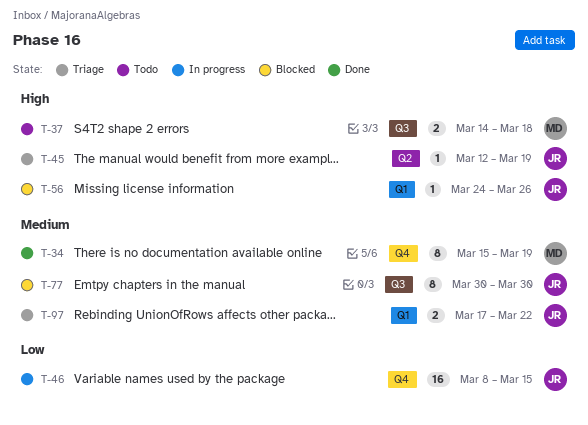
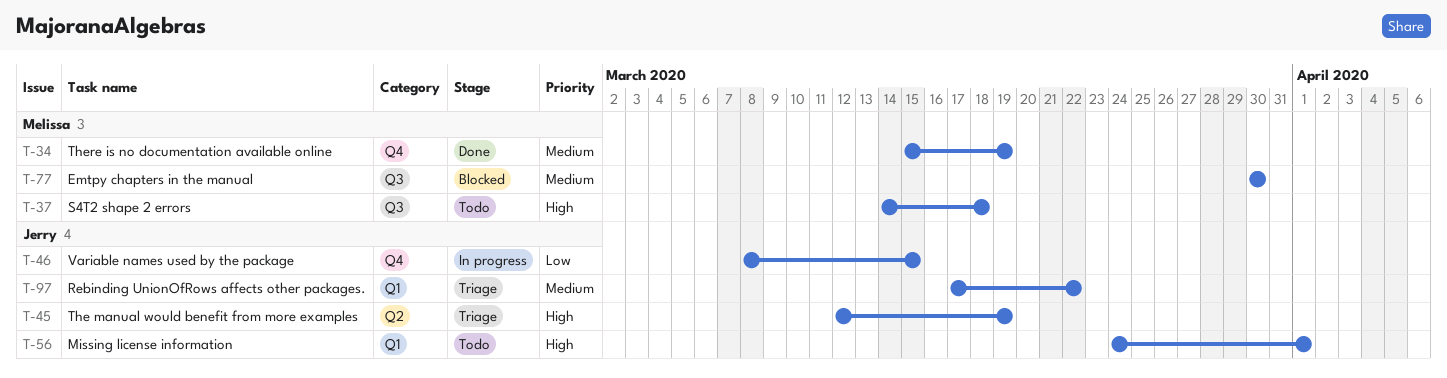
T-56, status: Blocked -> Todo
T-56, due: Mar 26 -> Apr 1
T-77, owner: Jerry -> Melissa

